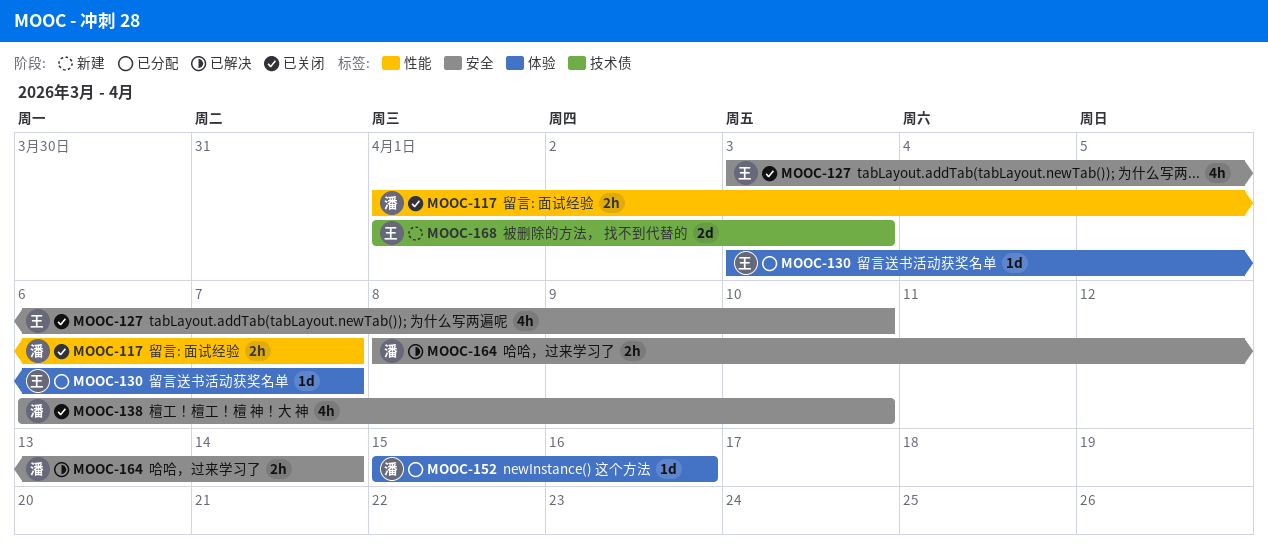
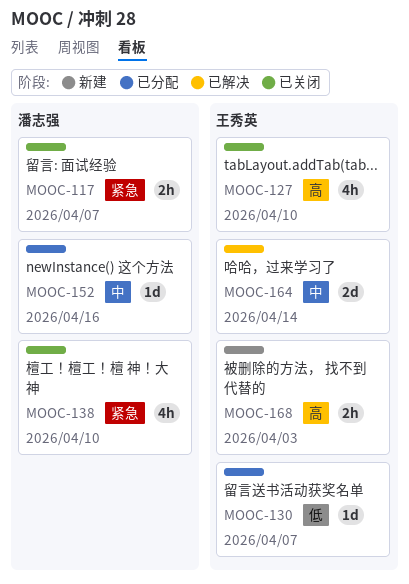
MOOC-164, owner: 潘志强 -> 王秀英
MOOC-164, estimate: 2h -> 2d
MOOC-168, estimate: 2d -> 2h

